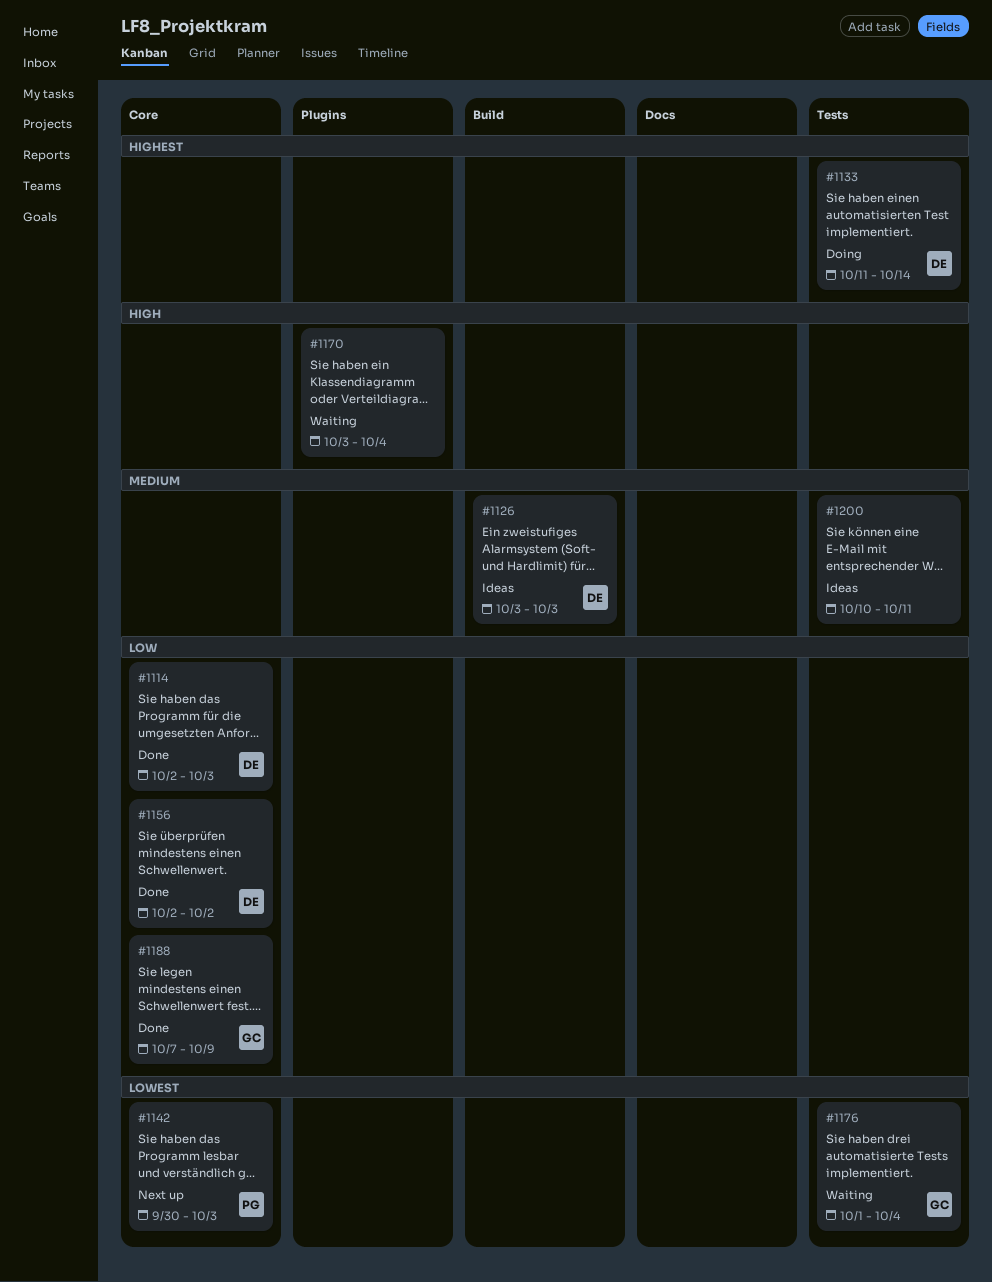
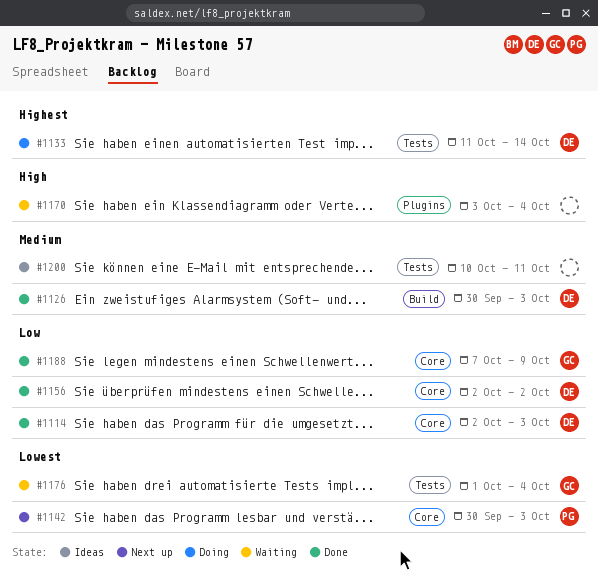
#1126, status: Ideas -> Done
#1126, start: Oct 3 -> Sep 30

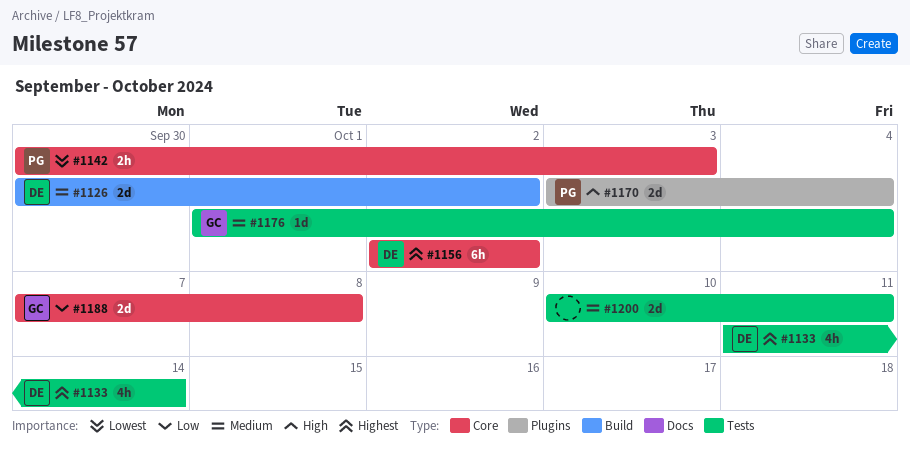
#1114: present -> none
#1126, due: Oct 3 -> Oct 2
#1156, priority: Low -> Highest
#1170, owner: none -> PG
#1176, priority: Lowest -> Medium
#1188, due: Oct 9 -> Oct 8

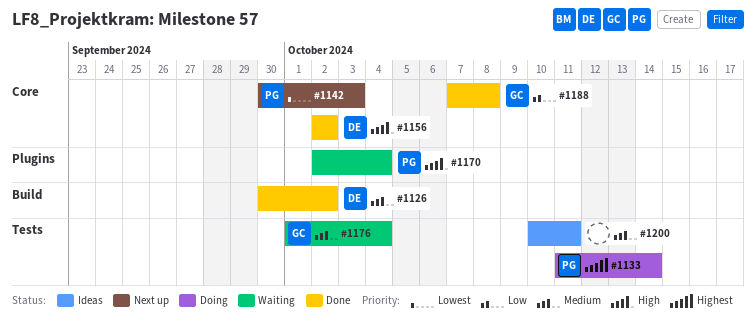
#1133, owner: DE -> PG
#1156, priority: Highest -> High
#1170, start: Oct 3 -> Oct 2

